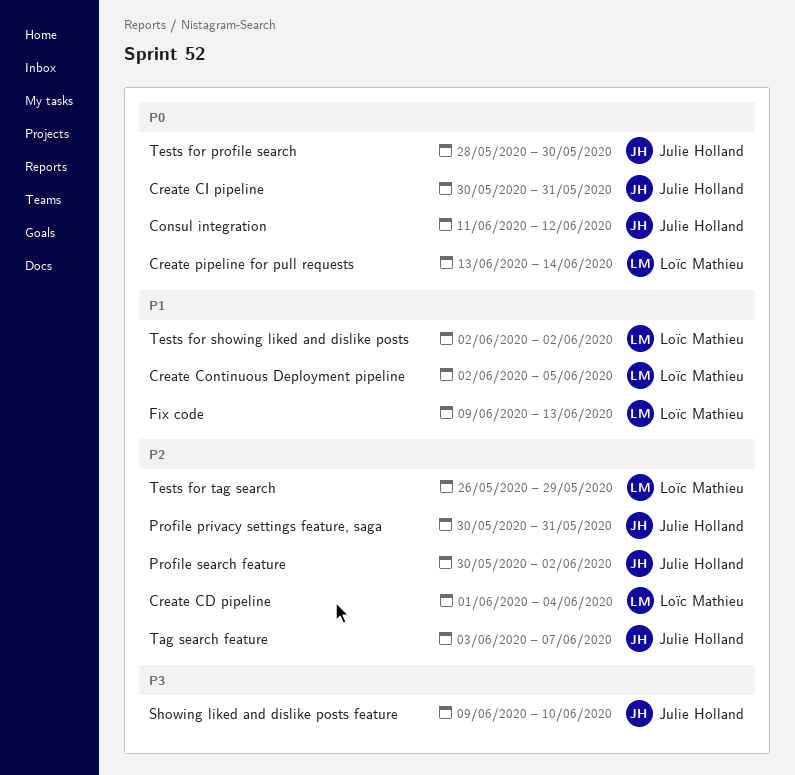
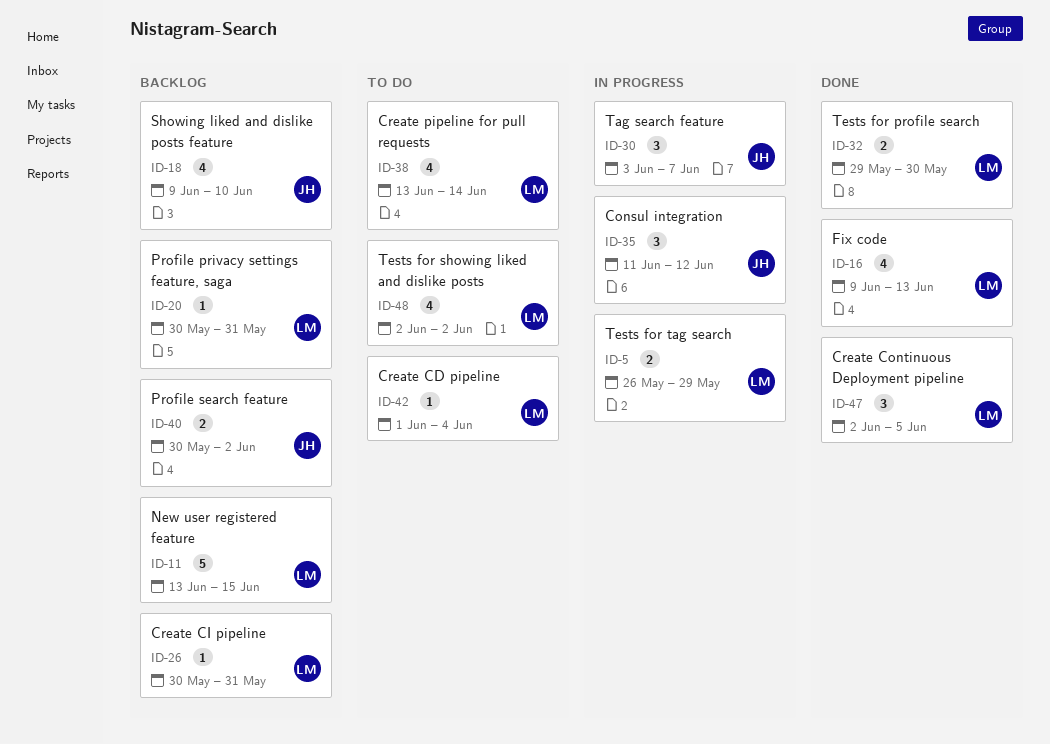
Create CI pipeline, owner: Julie Holland -> Loïc Mathieu
New user registered feature: none -> present
Profile privacy settings feature, saga, owner: Julie Holland -> Loïc Mathieu
Tests for profile search, owner: Julie Holland -> Loïc Mathieu
Tests for profile search, start: May 28 -> May 29

